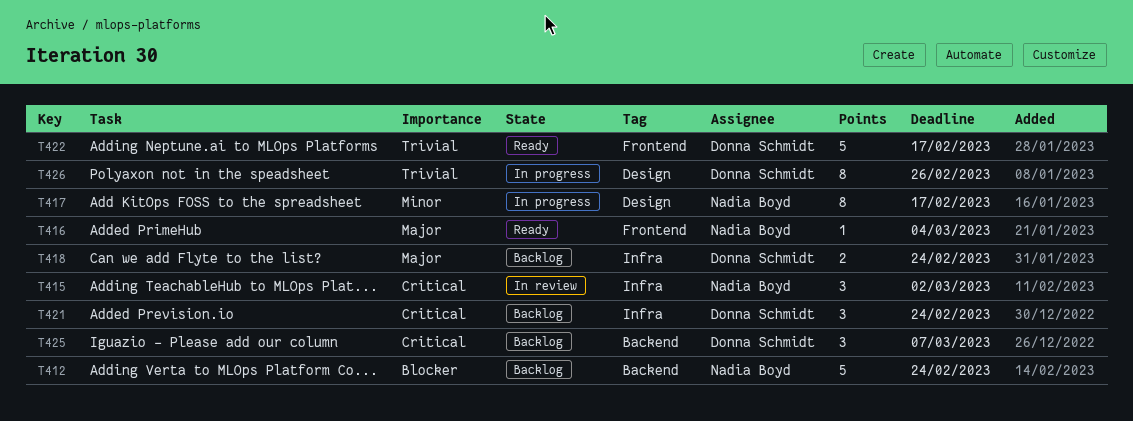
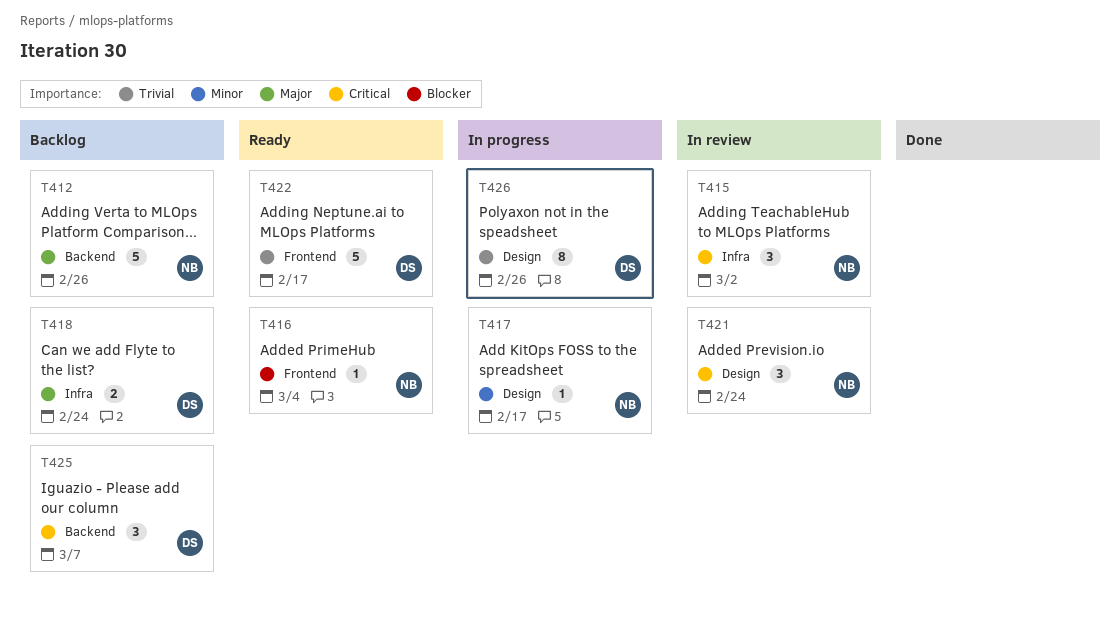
T412, priority: Blocker -> Major
T412, due: Feb 24 -> Feb 26
T416, priority: Major -> Blocker
T417, estimate: 8 -> 1
T421, status: Backlog -> In review
T421, owner: Donna Schmidt -> Nadia Boyd
T421, label: Infra -> Design

